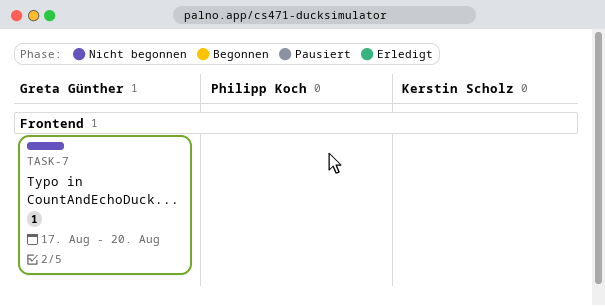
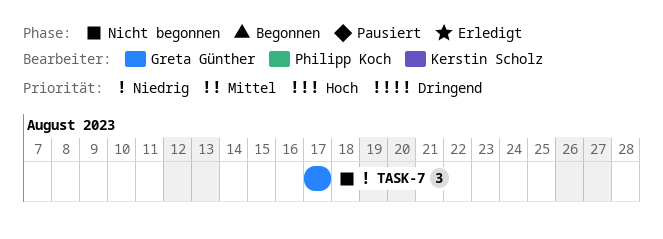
TASK-7, estimate: 1 -> 3
TASK-7, due: Aug 20 -> Aug 17

